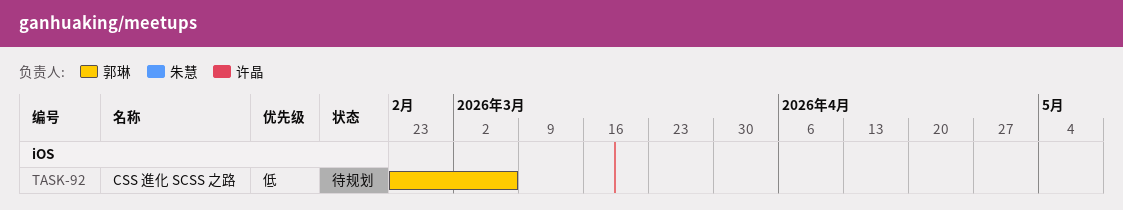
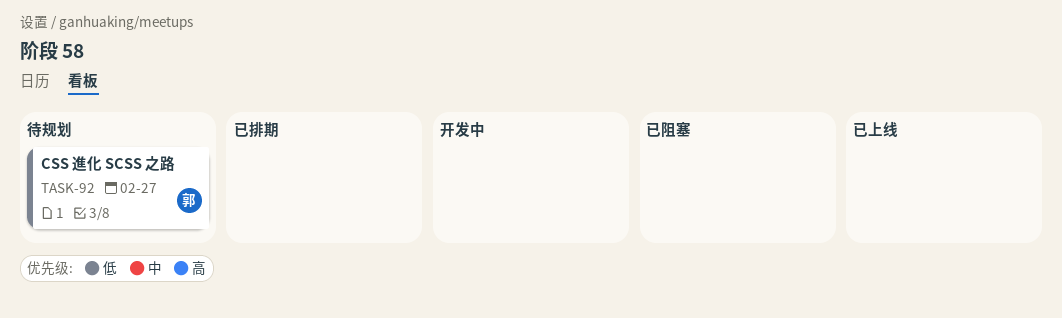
TASK-92, due: Mar 6 -> Feb 27

